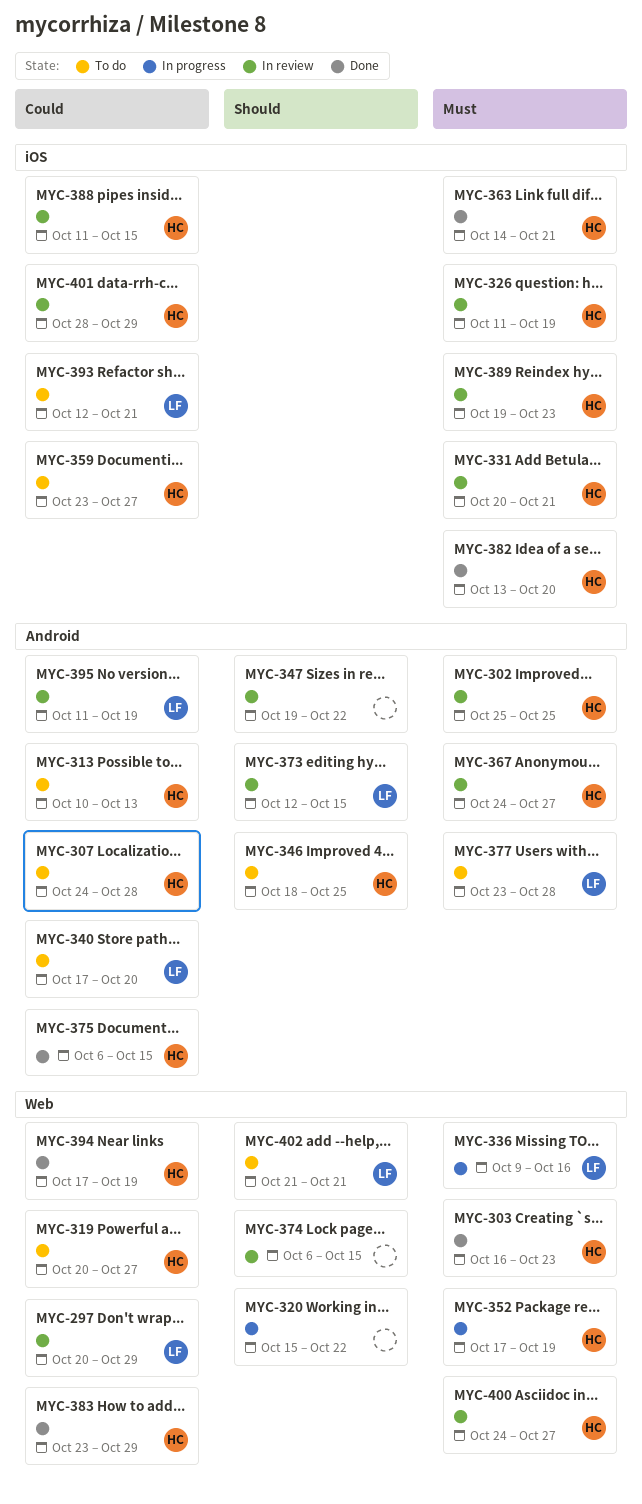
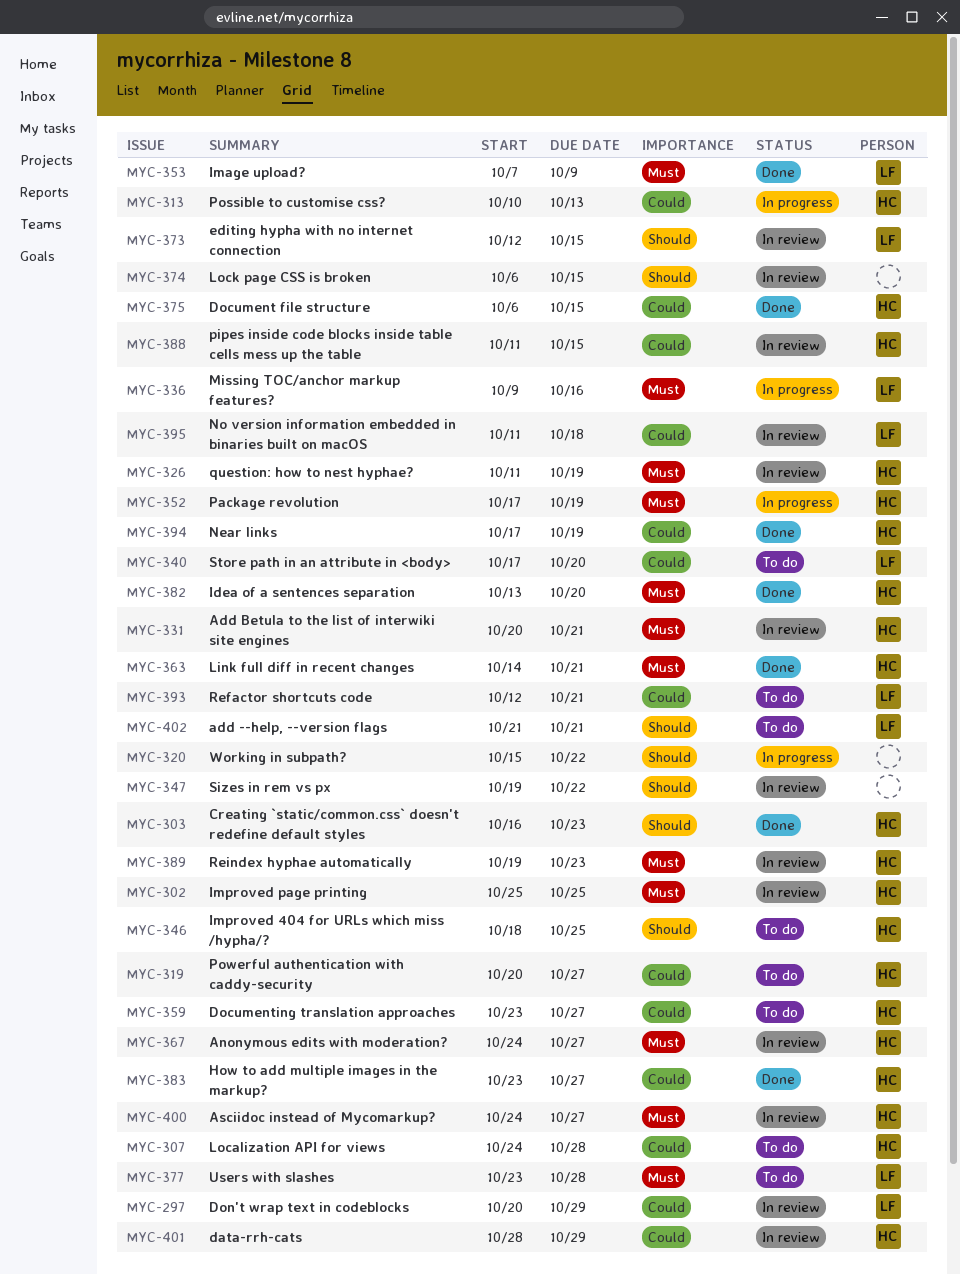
MYC-303, priority: Must -> Should
MYC-313, status: To do -> In progress
MYC-353: none -> present
MYC-383, due: Oct 29 -> Oct 27
MYC-395, due: Oct 19 -> Oct 18

